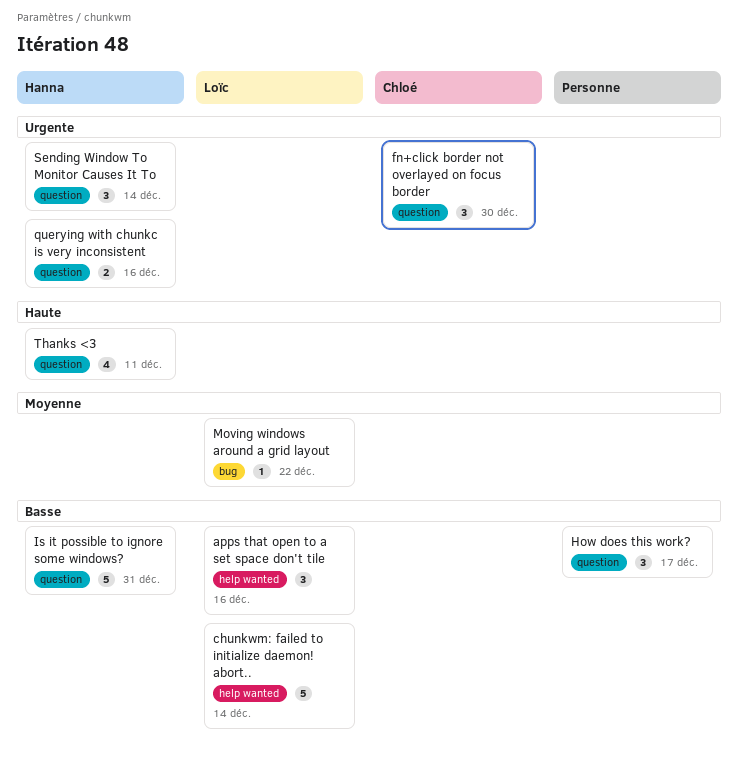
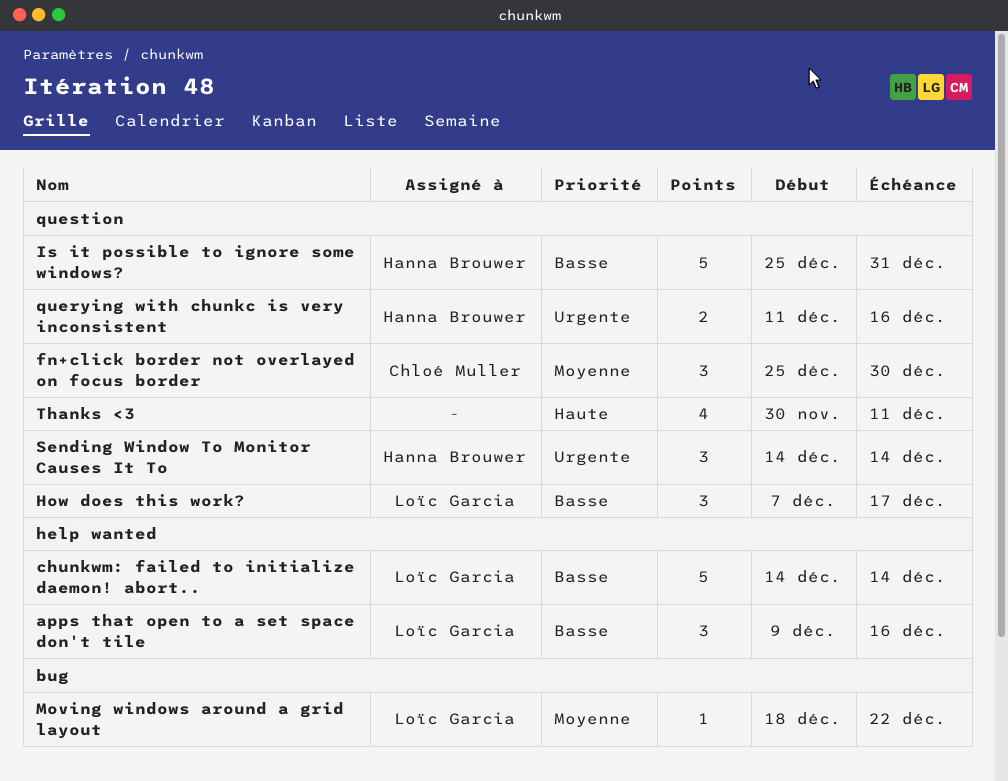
fn+click border not overlayed on focus border, priority: Urgente -> Moyenne
How does this work?, owner: none -> Loïc Garcia
Thanks <3, owner: Hanna Brouwer -> none

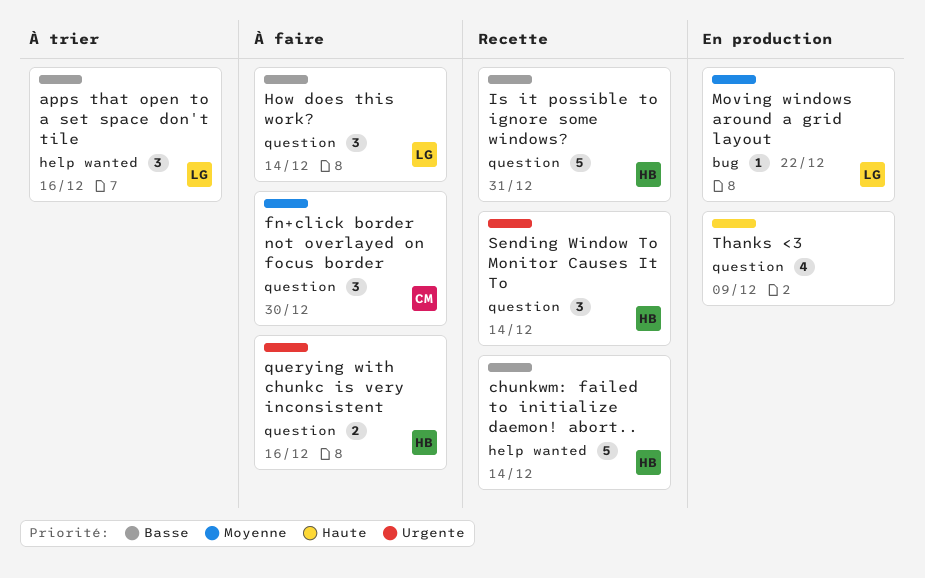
chunkwm: failed to initialize daemon! abort.., owner: Loïc Garcia -> Hanna Brouwer
How does this work?, due: Dec 17 -> Dec 14
Thanks <3, due: Dec 11 -> Dec 9

